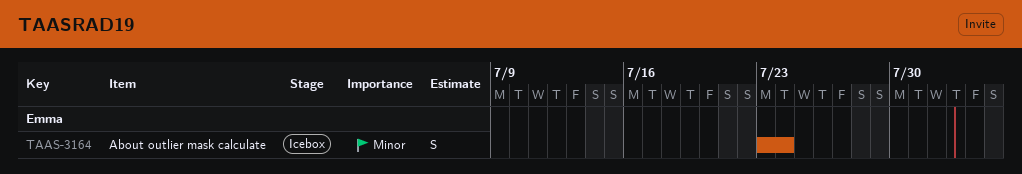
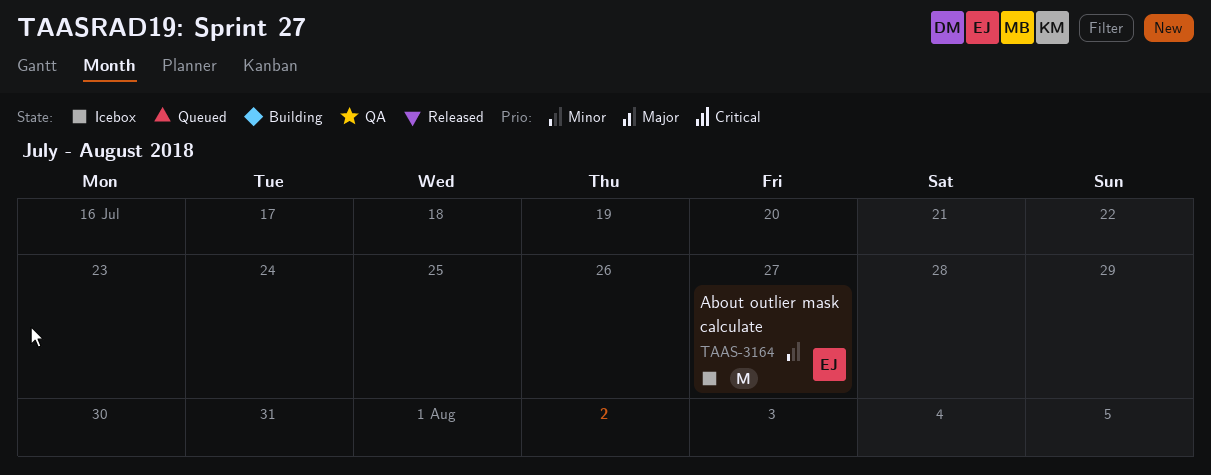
TAAS-3164, estimate: S -> M
TAAS-3164, due: Jul 24 -> Jul 27

